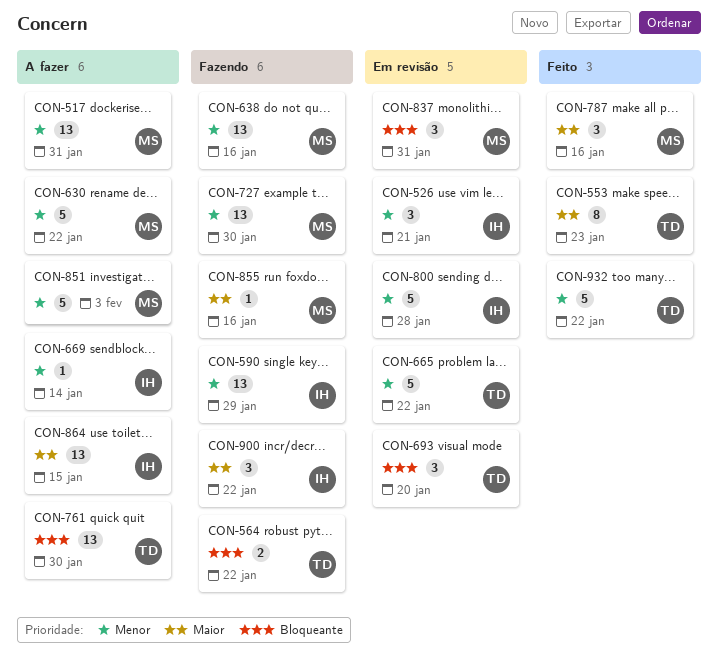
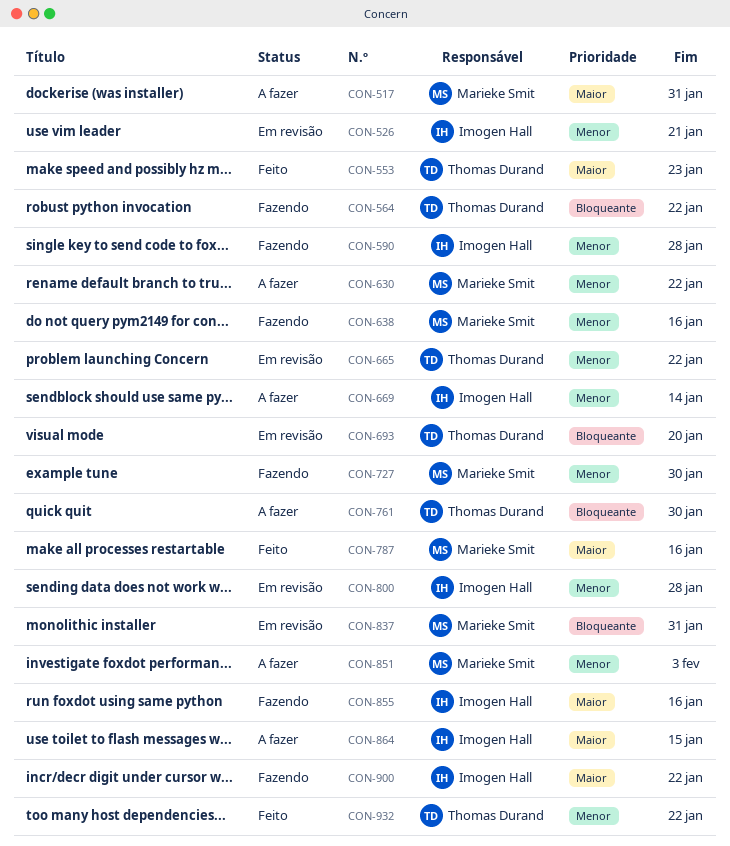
CON-517, priority: Menor -> Maior
CON-590, due: Jan 29 -> Jan 28
CON-855, owner: Marieke Smit -> Imogen Hall

